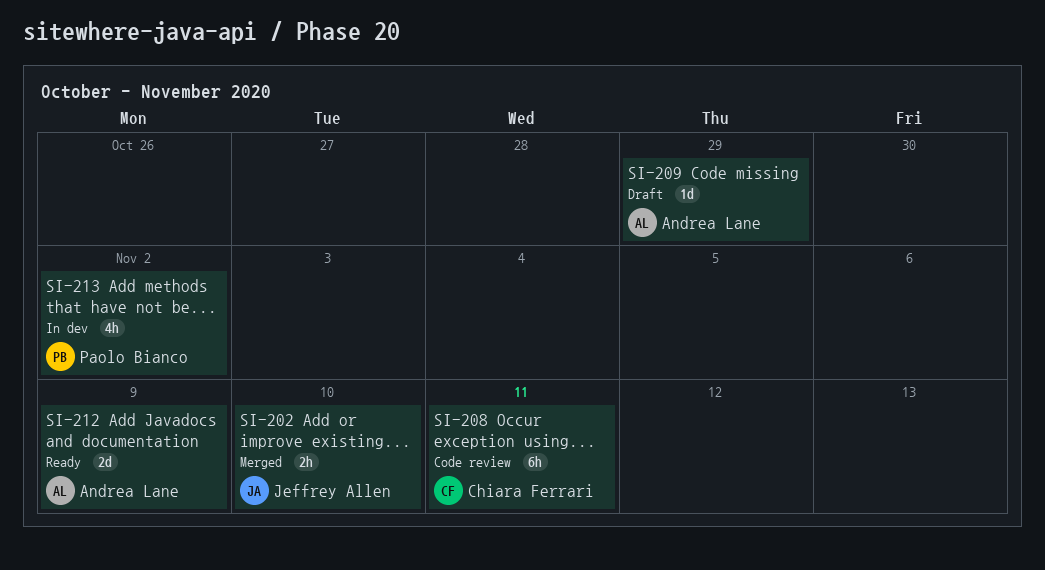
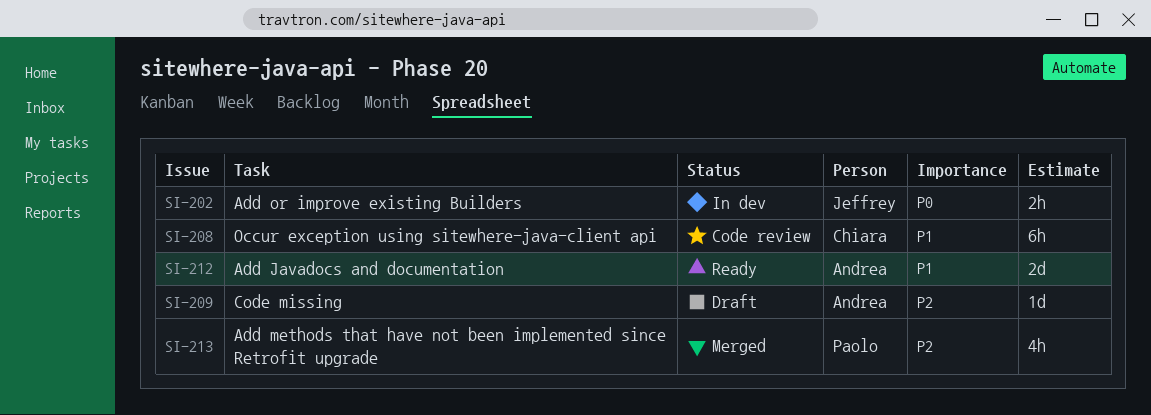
SI-202, status: Merged -> In dev
SI-213, status: In dev -> Merged

